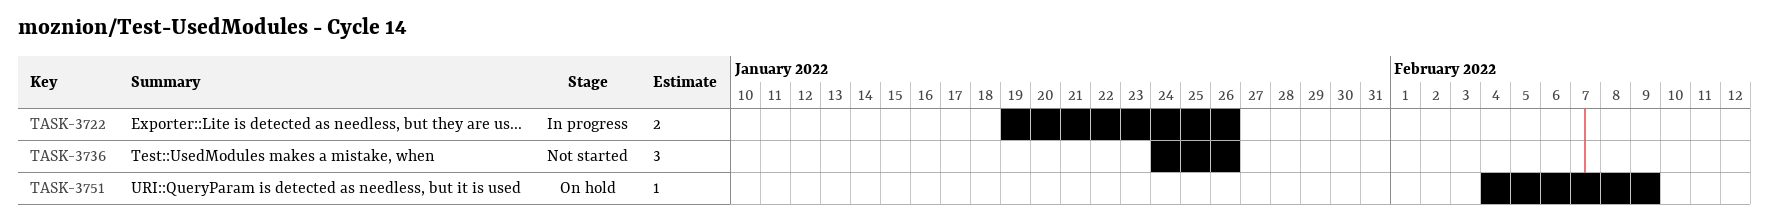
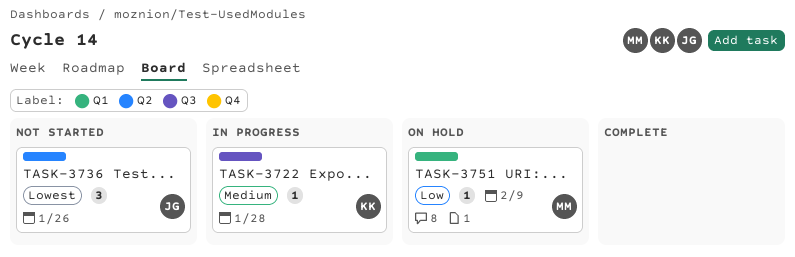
TASK-3722, estimate: 2 -> 1
TASK-3722, due: Jan 26 -> Jan 28

